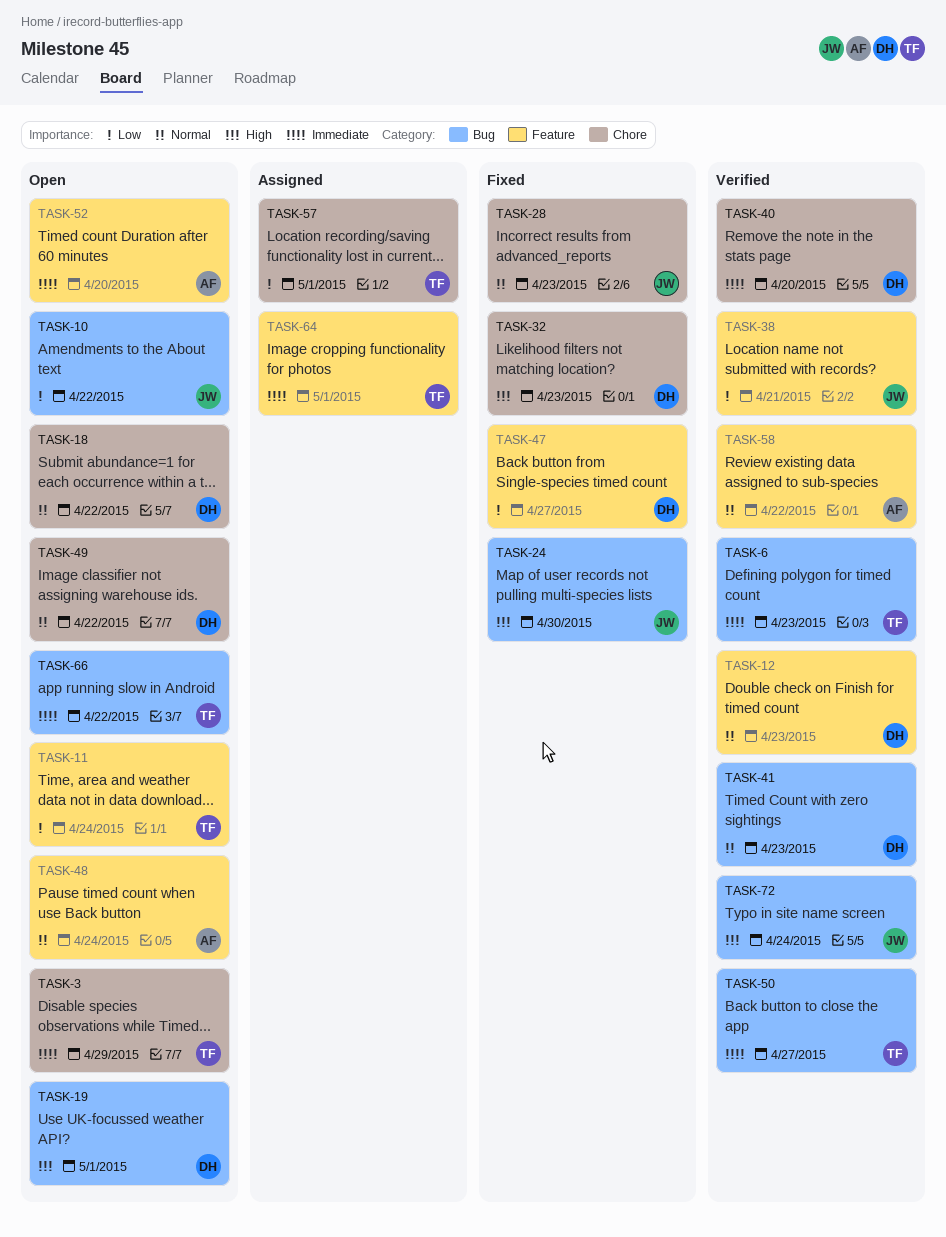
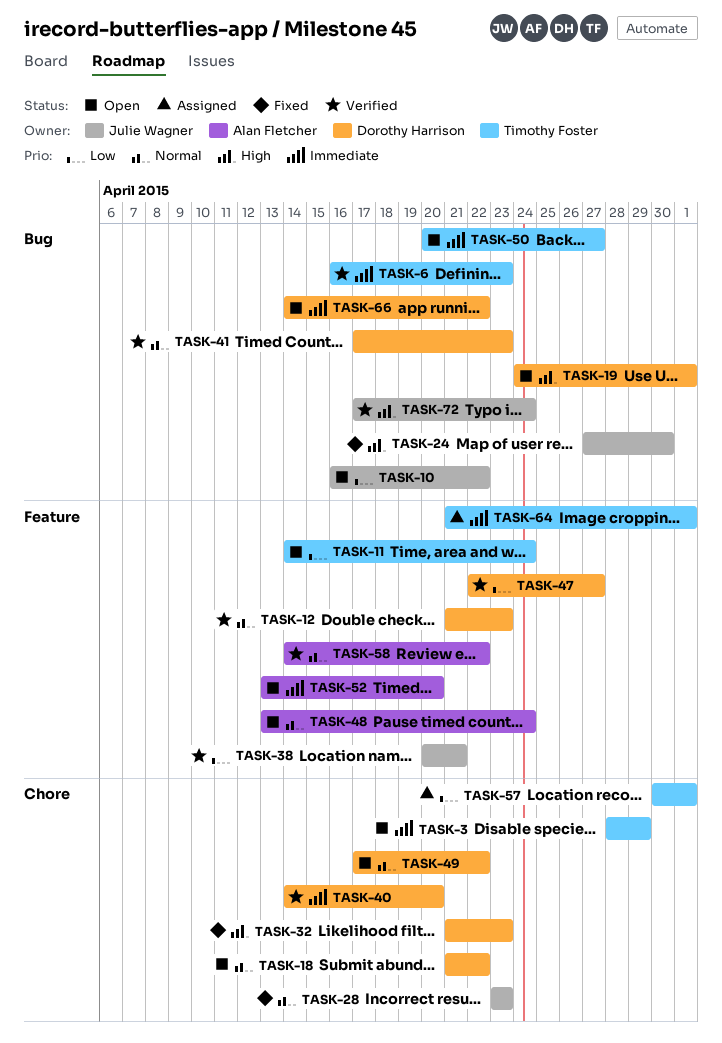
TASK-47, status: Fixed -> Verified
TASK-50, status: Verified -> Open
TASK-66, owner: Timothy Foster -> Dorothy Harrison

